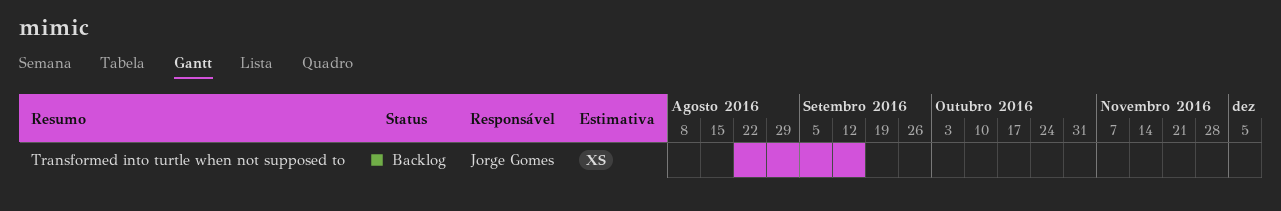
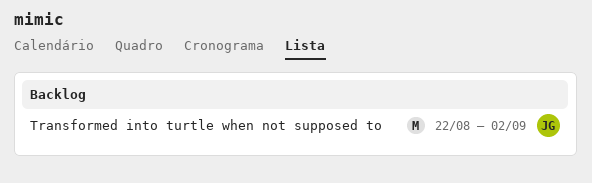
Transformed into turtle when not supposed to, estimate: XS -> M
Transformed into turtle when not supposed to, due: Sep 16 -> Sep 2

